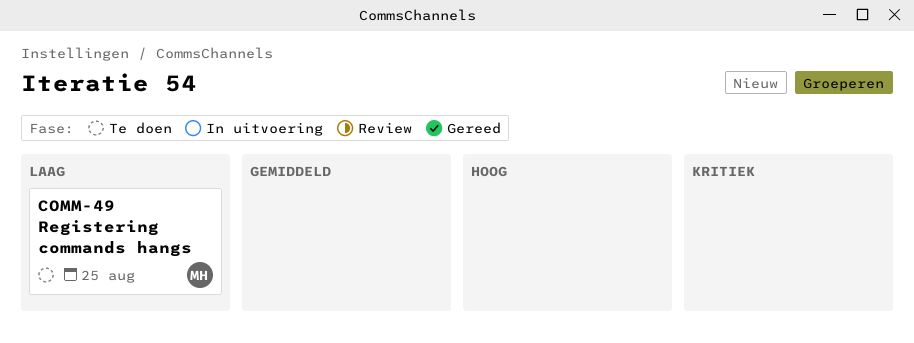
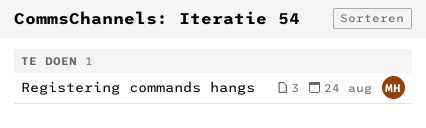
Registering commands hangs, due: Aug 25 -> Aug 24

